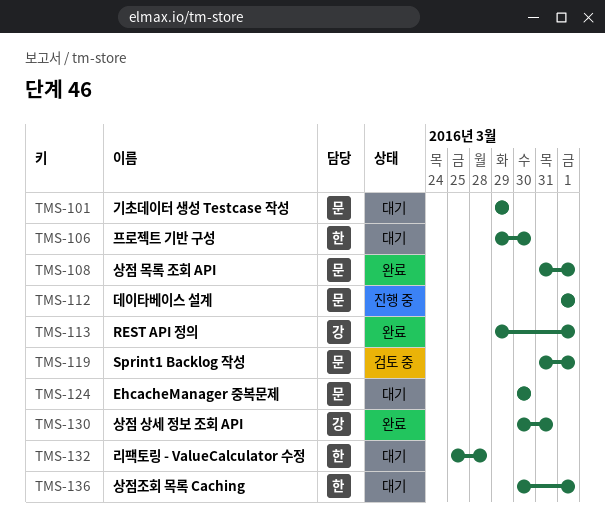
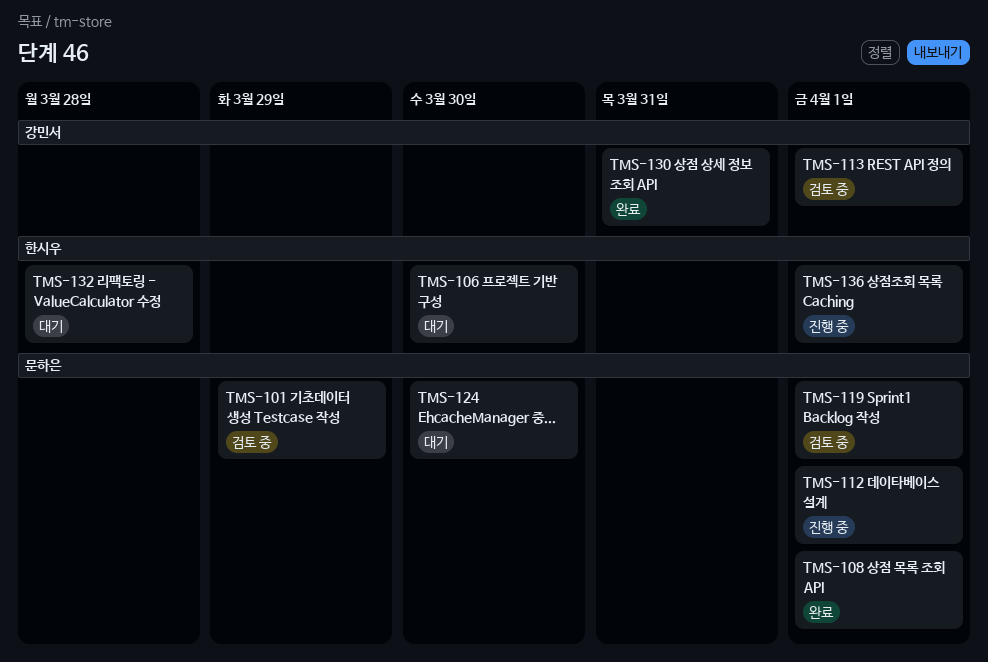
TMS-101, status: 대기 -> 검토 중
TMS-113, status: 완료 -> 검토 중
TMS-136, status: 대기 -> 진행 중

